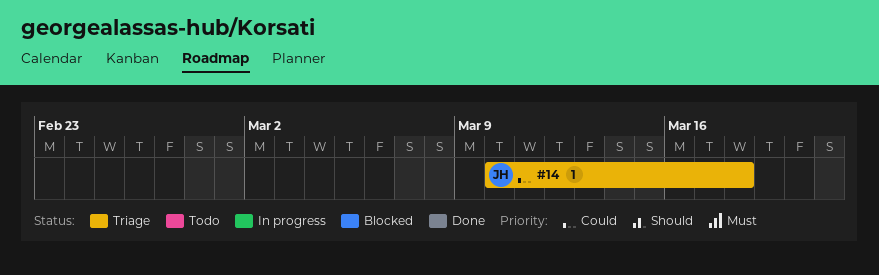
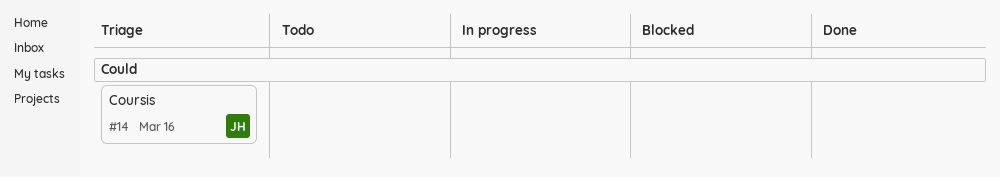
#14, due: Mar 18 -> Mar 16

